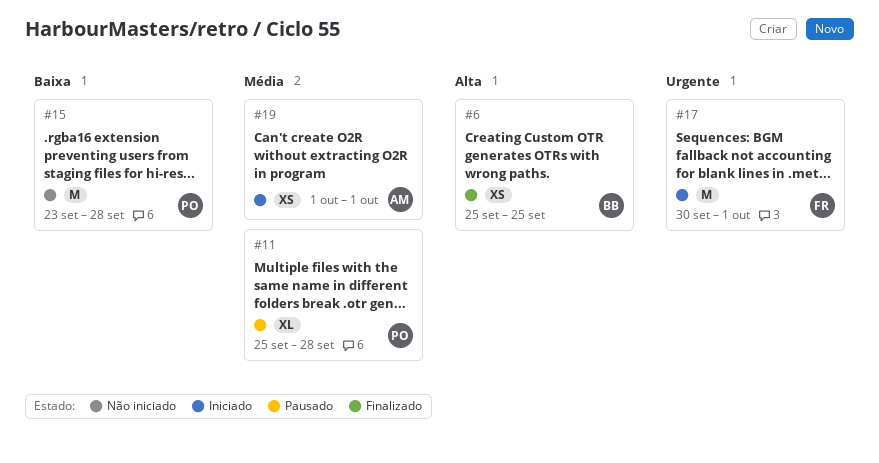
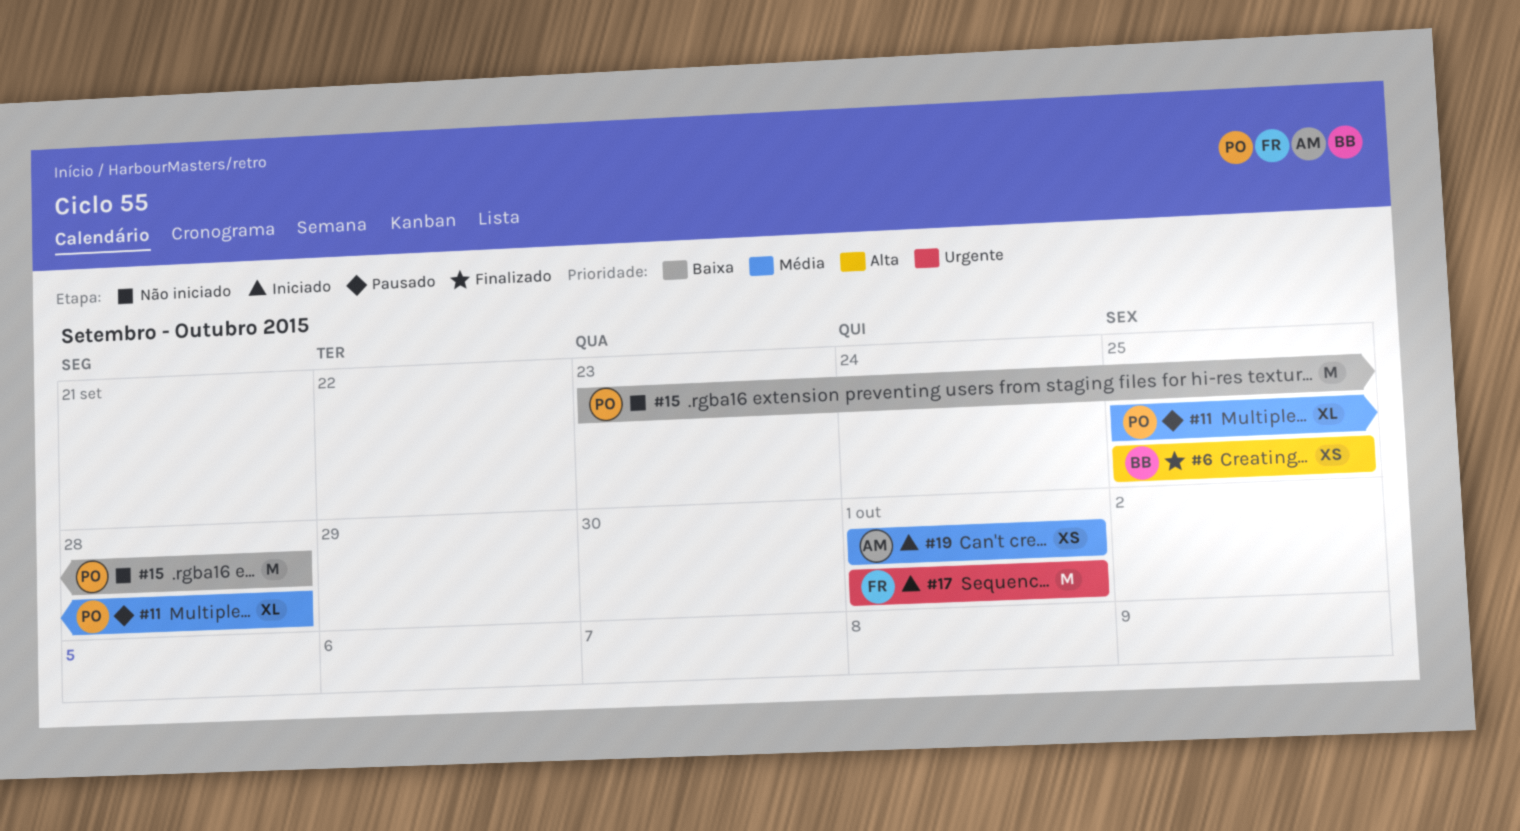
#17, start: Sep 30 -> Oct 1

